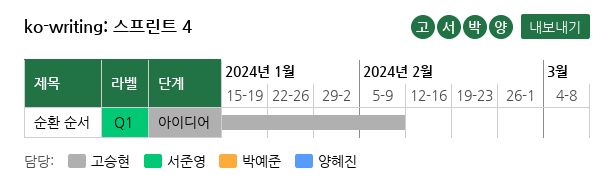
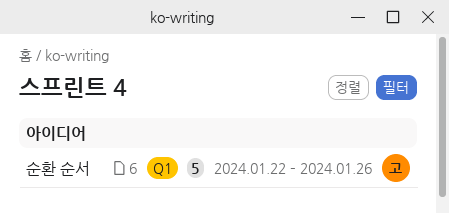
순환 순서, start: Jan 15 -> Jan 22
순환 순서, due: Feb 9 -> Jan 26

